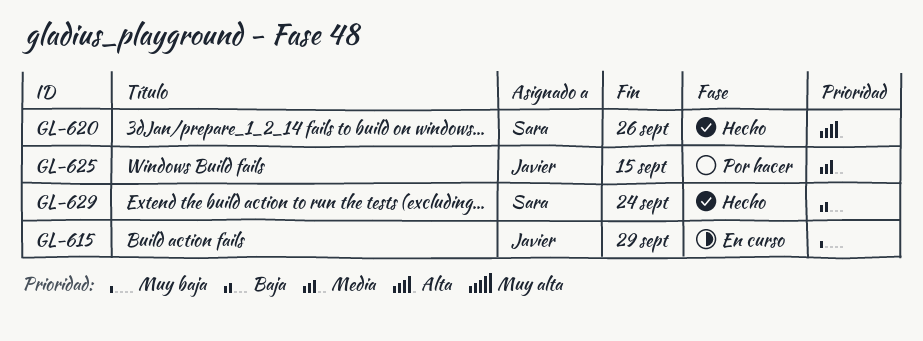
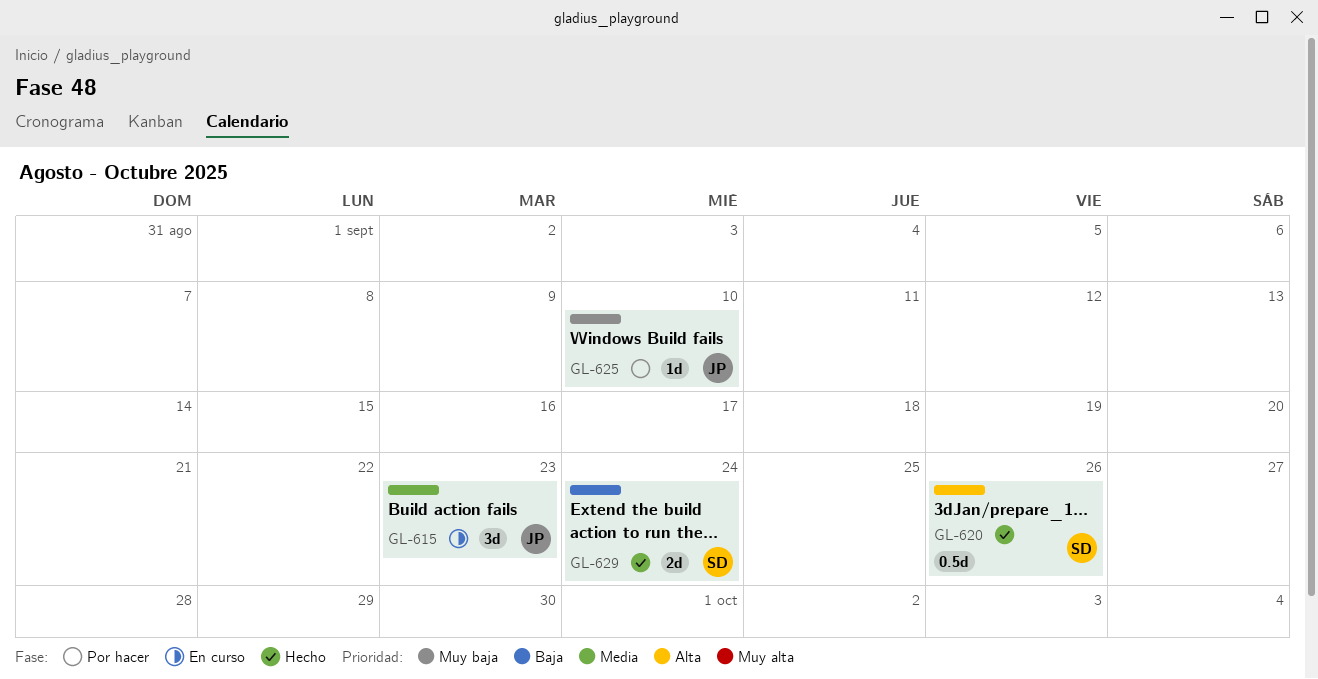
GL-615, priority: Muy baja -> Media
GL-615, due: Sep 29 -> Sep 23
GL-625, priority: Media -> Muy baja
GL-625, due: Sep 15 -> Sep 10

